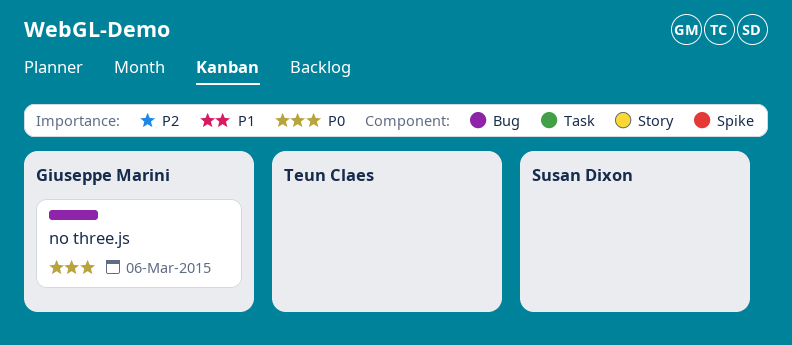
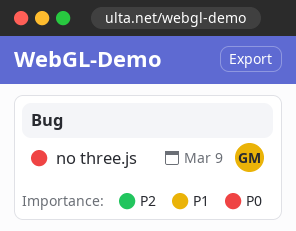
no three.js, due: Mar 6 -> Mar 9

